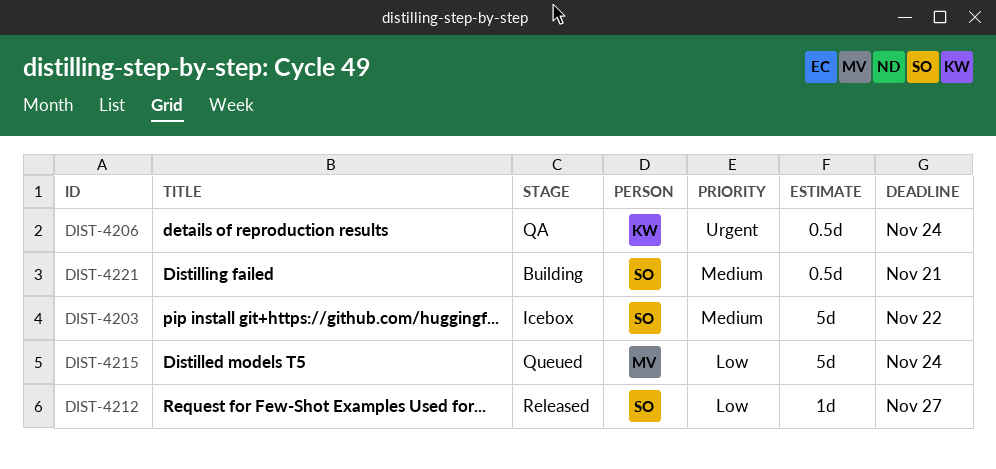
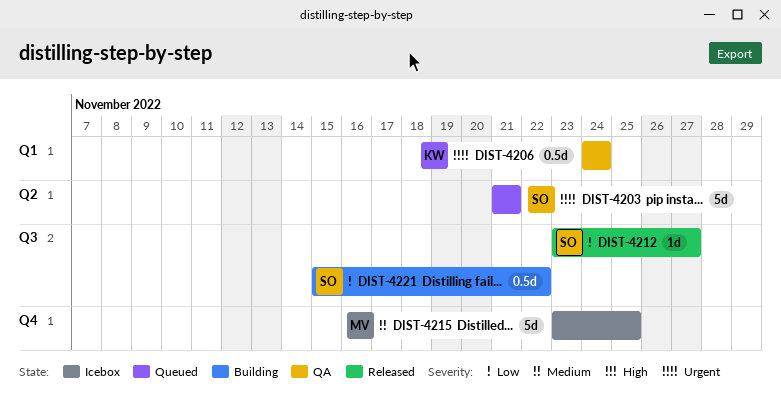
DIST-4203, status: Icebox -> Queued
DIST-4203, priority: Medium -> Urgent
DIST-4203, due: Nov 22 -> Nov 21
DIST-4215, status: Queued -> Icebox
DIST-4215, priority: Low -> Medium
DIST-4215, due: Nov 24 -> Nov 25
DIST-4221, priority: Medium -> Low
DIST-4221, due: Nov 21 -> Nov 22

